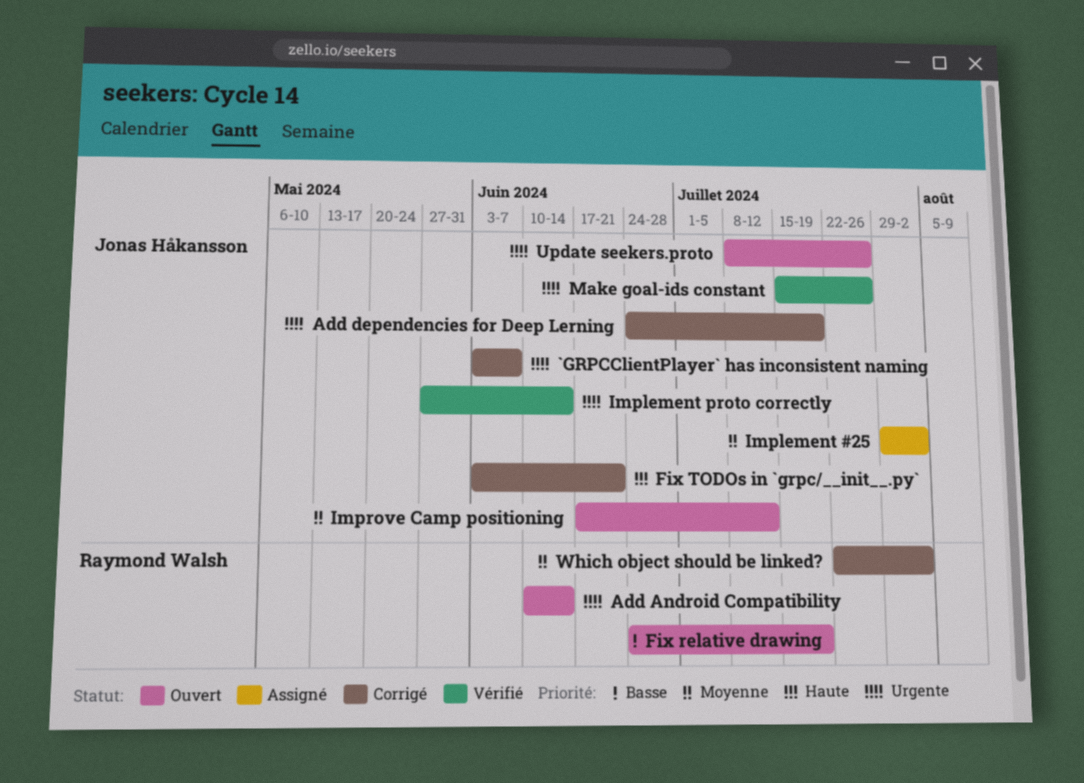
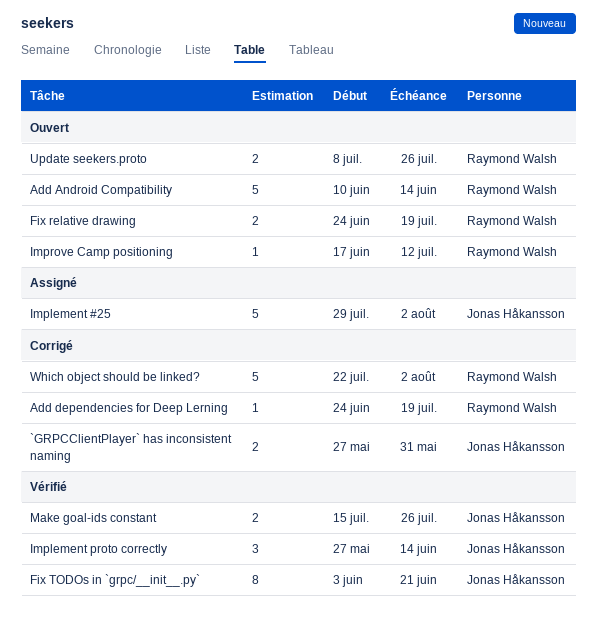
`GRPCClientPlayer` has inconsistent naming, start: Jun 3 -> May 27
`GRPCClientPlayer` has inconsistent naming, due: Jun 7 -> May 31
Add dependencies for Deep Lerning, owner: Jonas Håkansson -> Raymond Walsh
Fix TODOs in `grpc/__init__.py`, status: Corrigé -> Vérifié
Improve Camp positioning, owner: Jonas Håkansson -> Raymond Walsh
Update seekers.proto, owner: Jonas Håkansson -> Raymond Walsh

